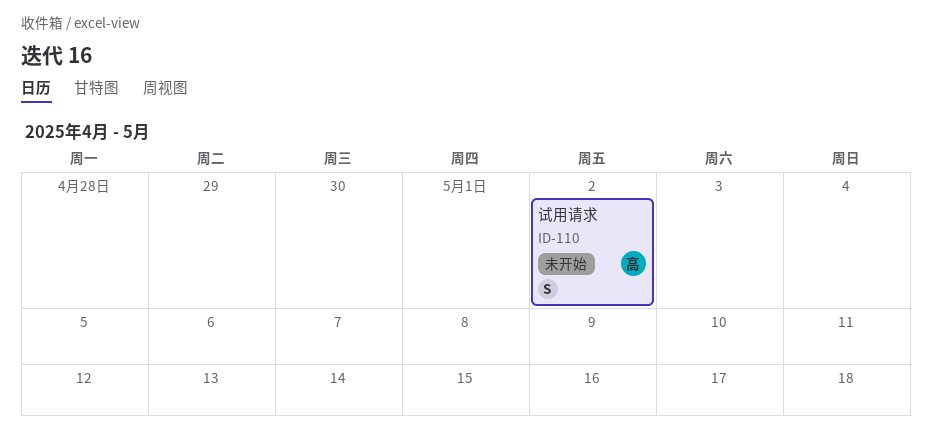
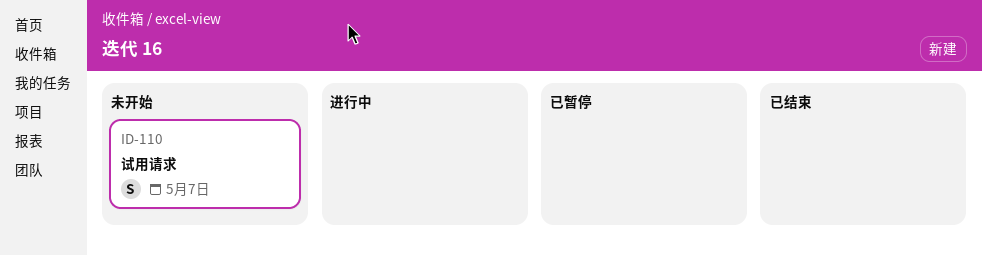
ID-110, due: May 2 -> May 7

